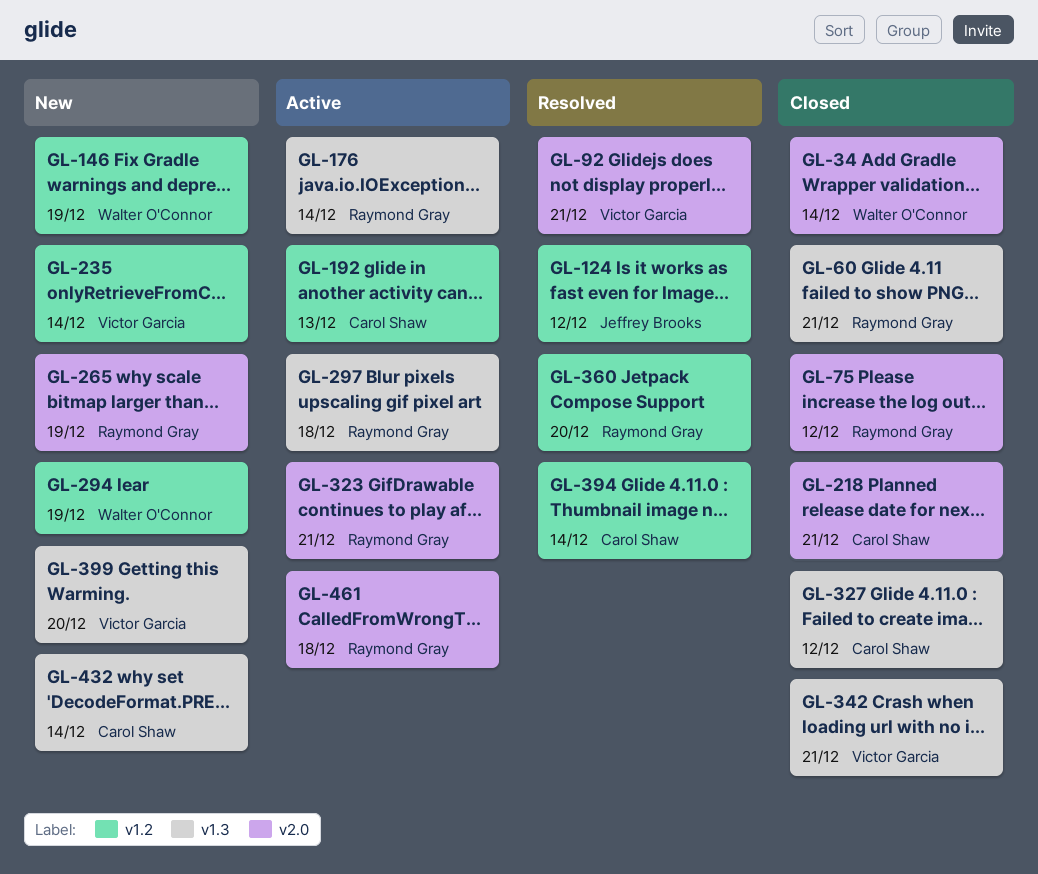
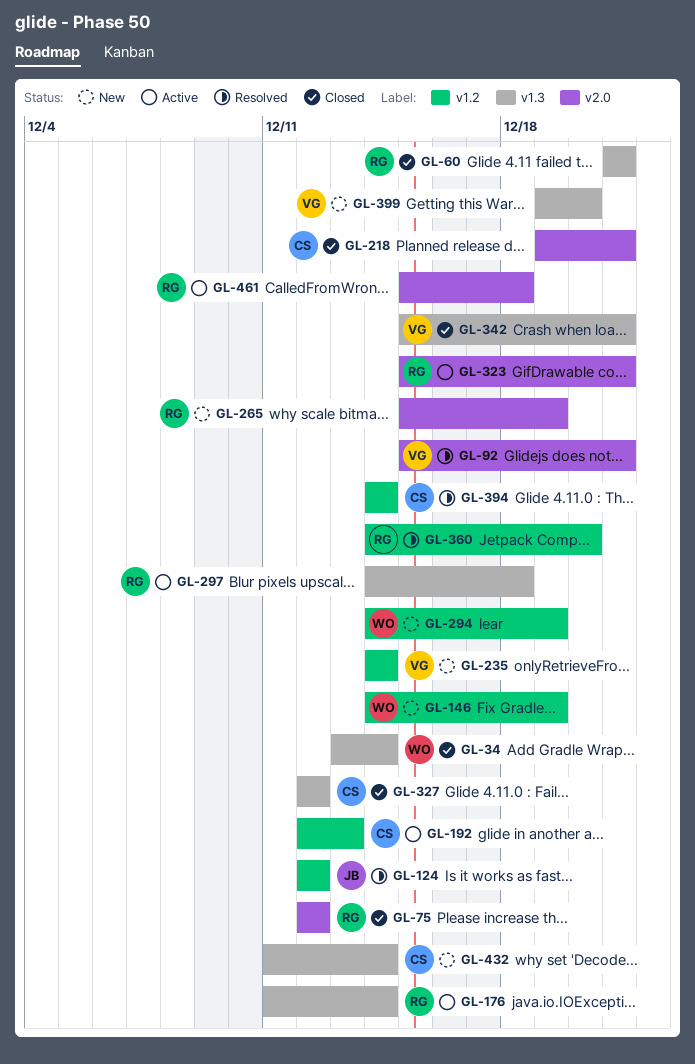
GL-34, label: v2.0 -> v1.3

